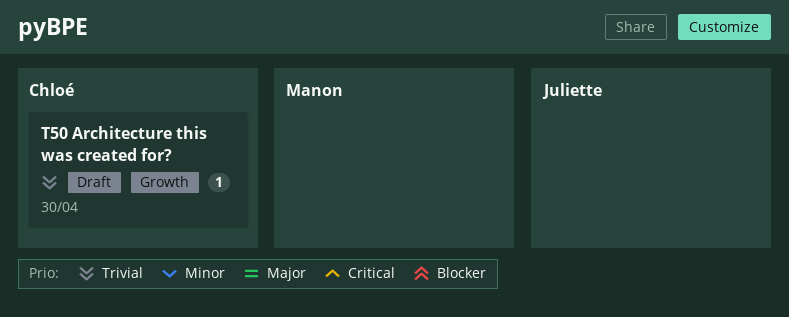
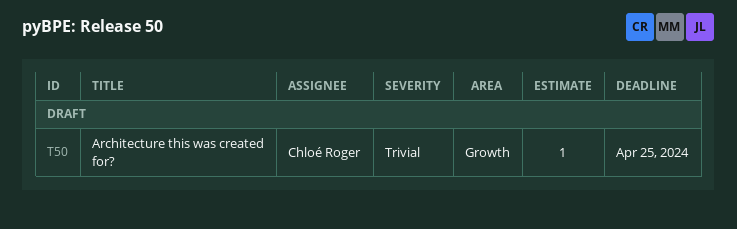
T50, due: Apr 30 -> Apr 25

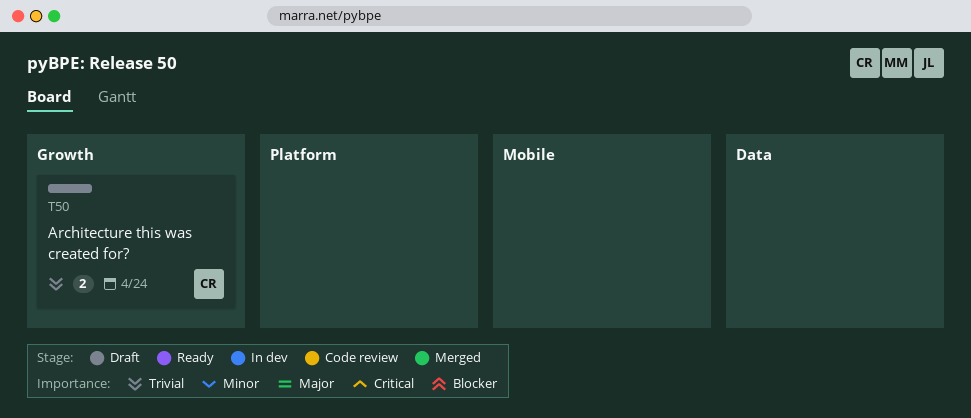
T50, estimate: 1 -> 2
T50, due: Apr 25 -> Apr 24

